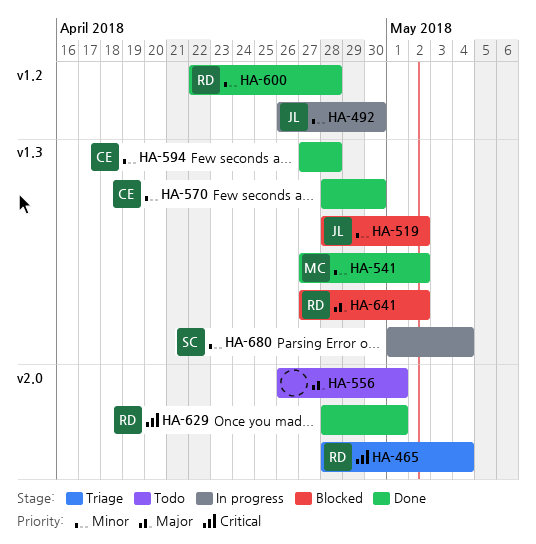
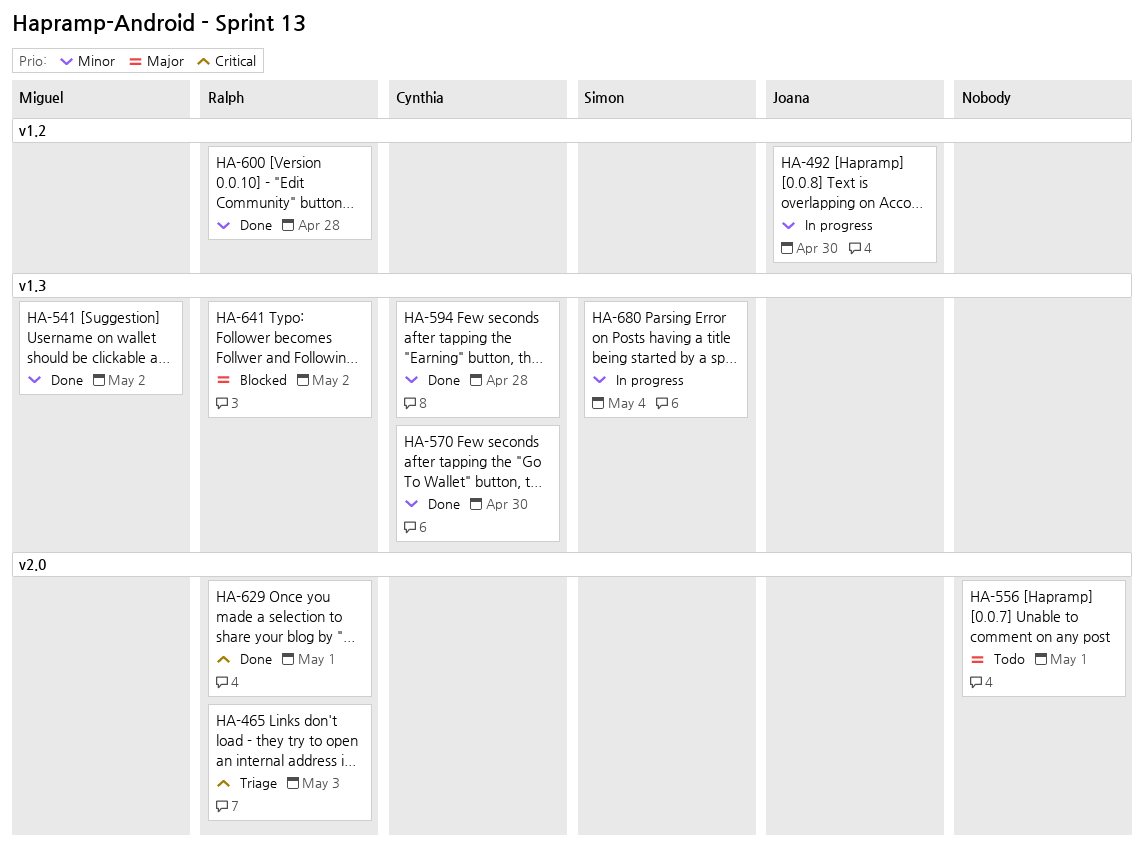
HA-465, due: May 4 -> May 3
HA-519: present -> none

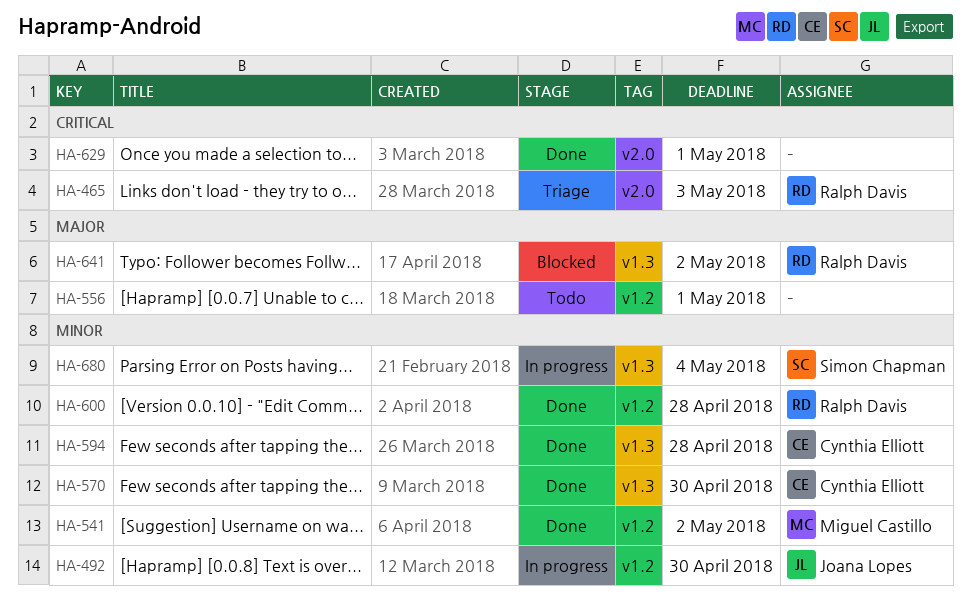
HA-541, label: v1.3 -> v1.2
HA-556, label: v2.0 -> v1.2
HA-629, owner: Ralph Davis -> none

